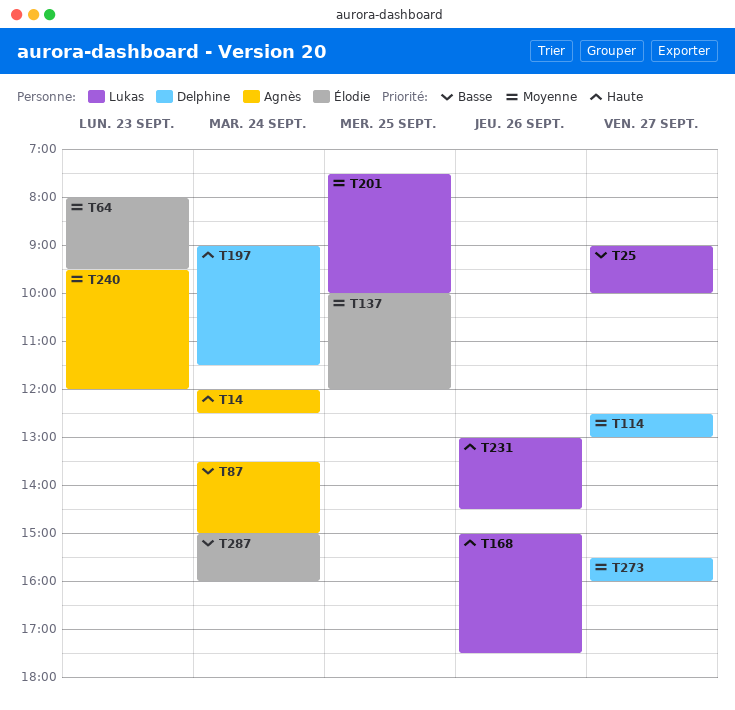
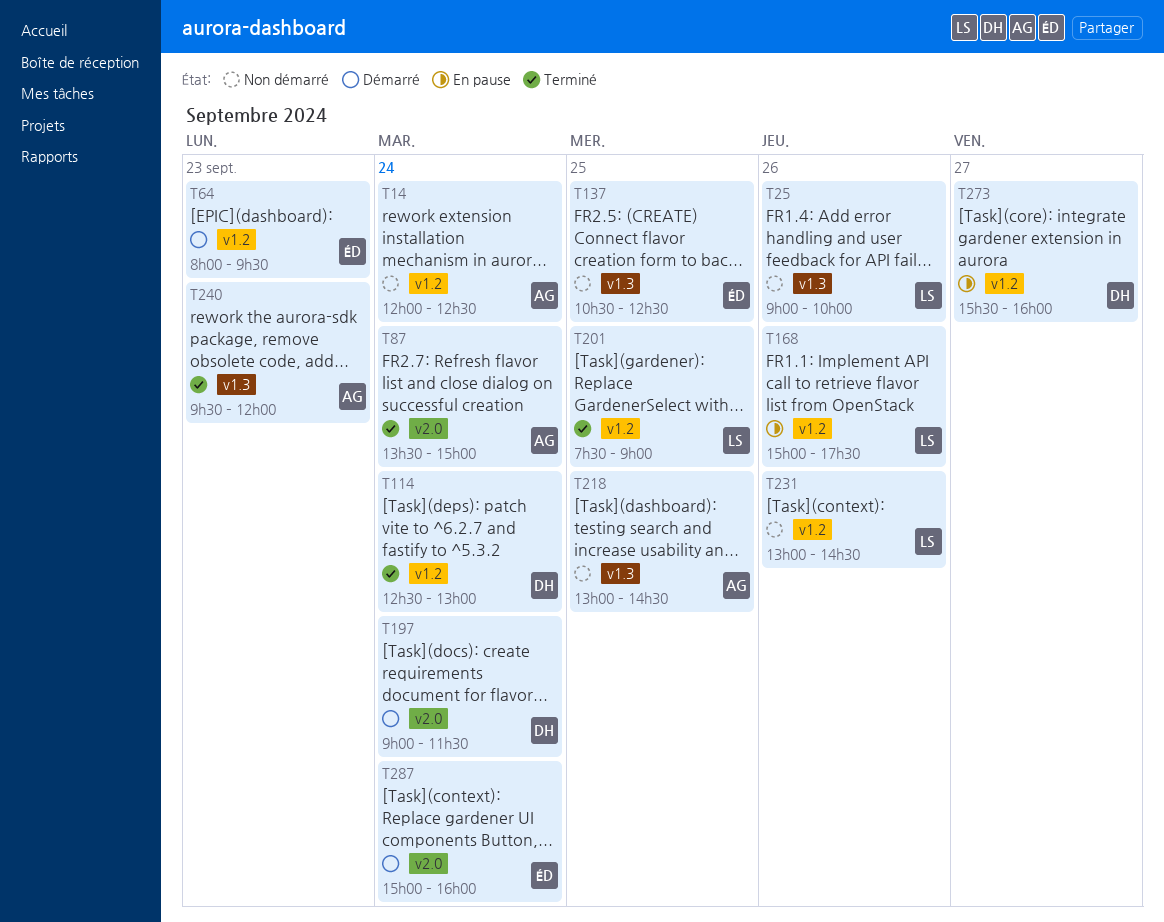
T25, day: Sep 27 -> Sep 26
T114, day: Sep 27 -> Sep 24
T137, begins: 10:00 -> 10:30
T137, ends: 12:00 -> 12:30
T201, ends: 10:00 -> 09:00
T218: none -> present

